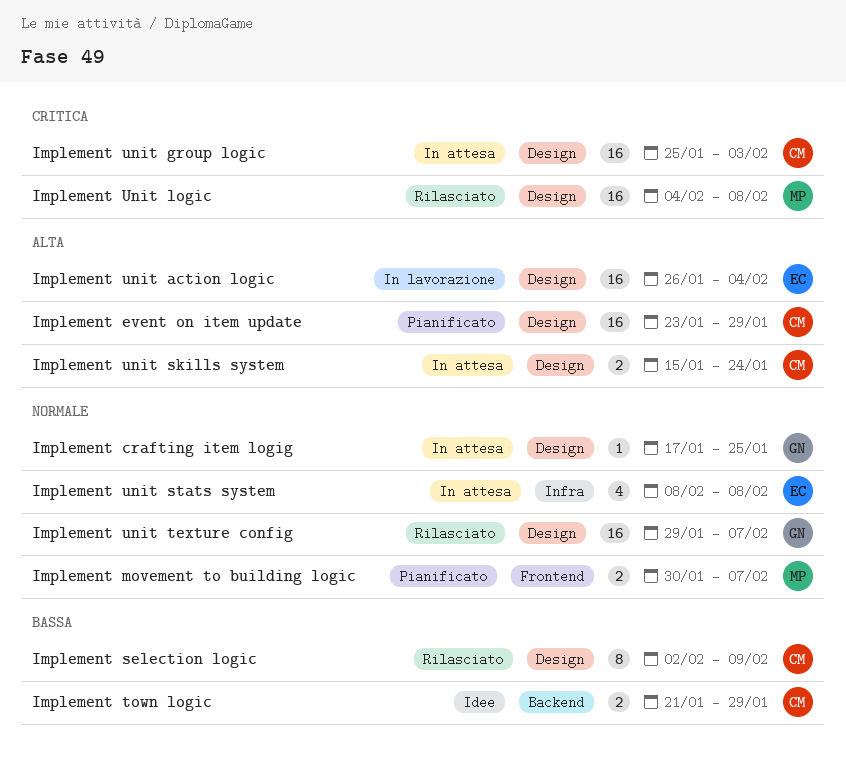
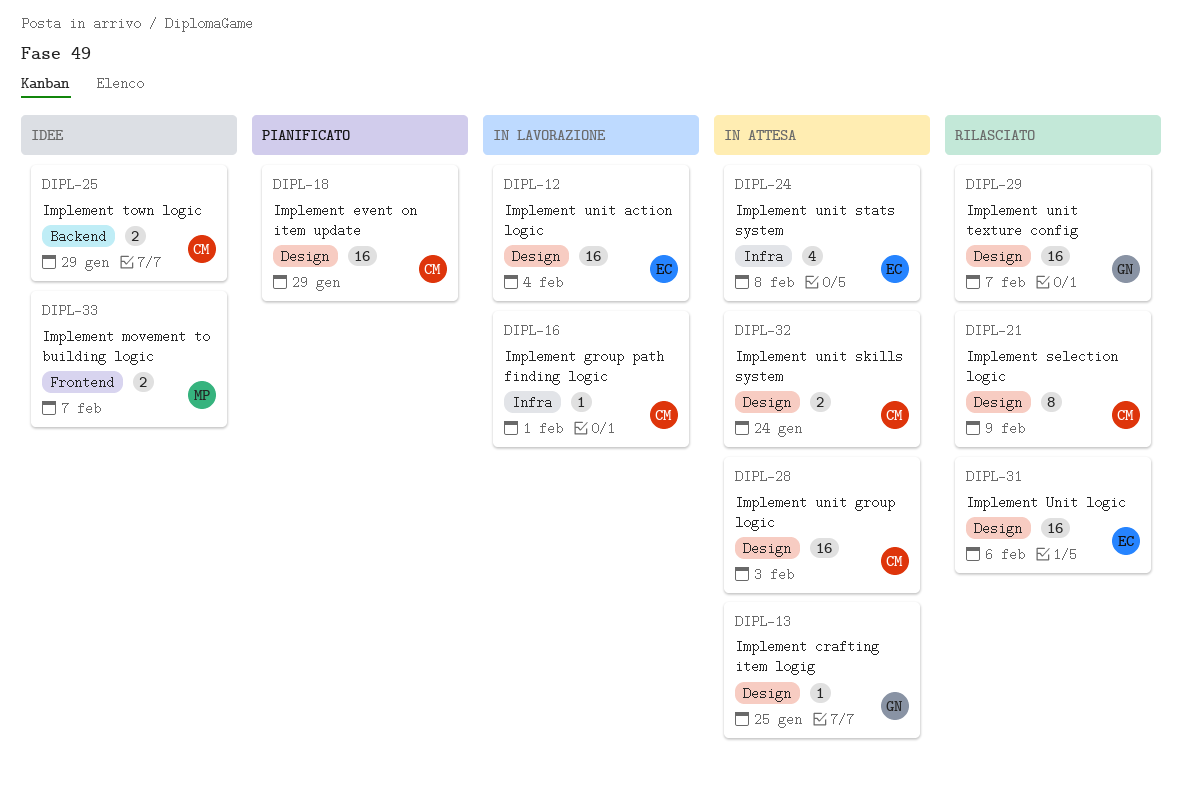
Implement group path finding logic: none -> present
Implement movement to building logic, status: Pianificato -> Idee
Implement Unit logic, owner: MP -> EC
Implement Unit logic, due: Feb 8 -> Feb 6

